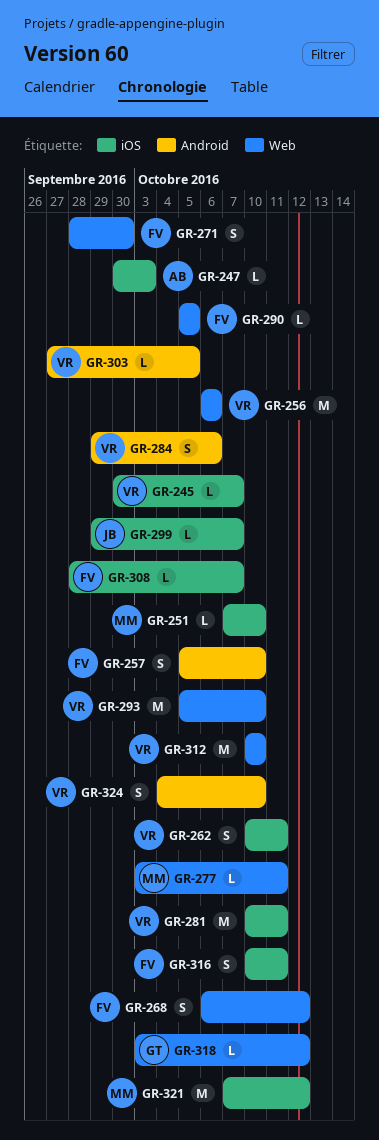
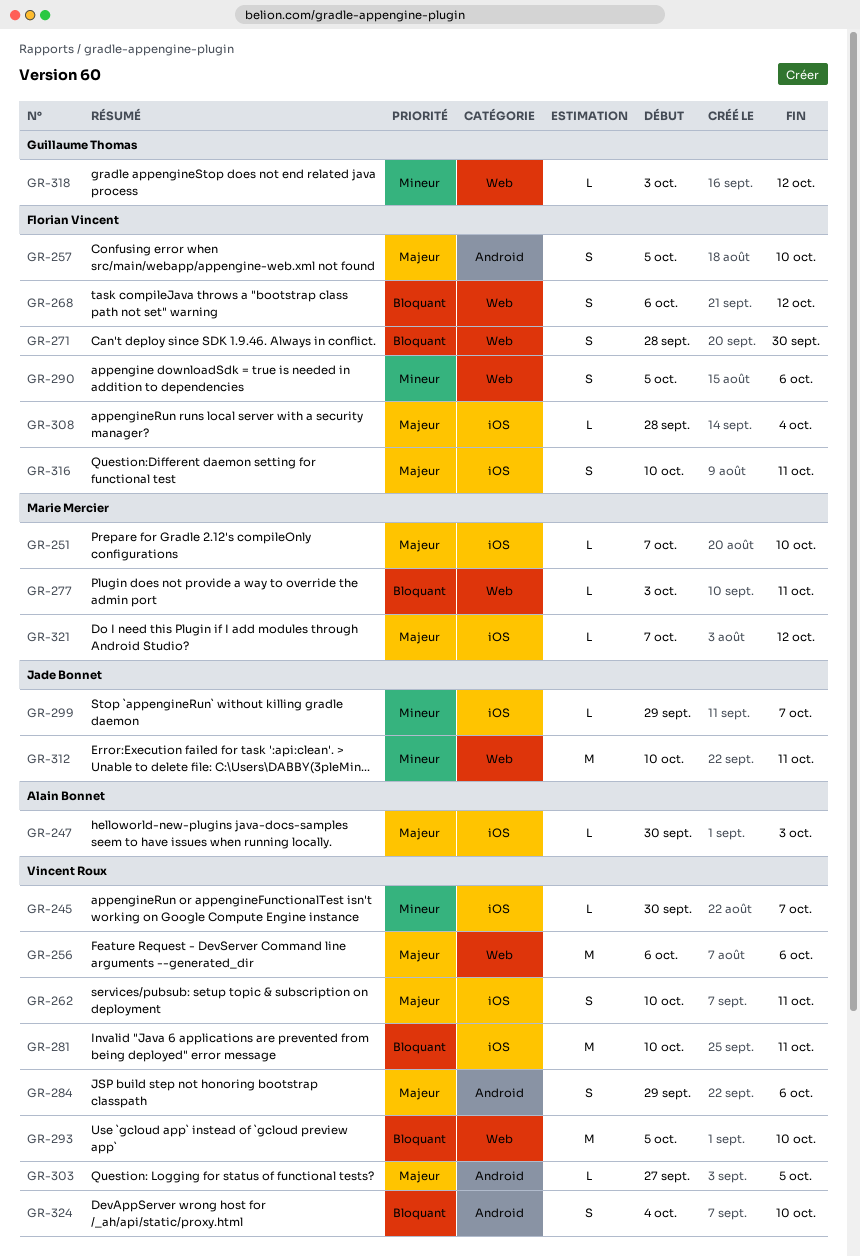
GR-290, estimate: L -> S
GR-290, due: Oct 5 -> Oct 6
GR-308, due: Oct 7 -> Oct 4
GR-312, owner: Vincent Roux -> Jade Bonnet
GR-312, due: Oct 10 -> Oct 11
GR-321, estimate: M -> L

